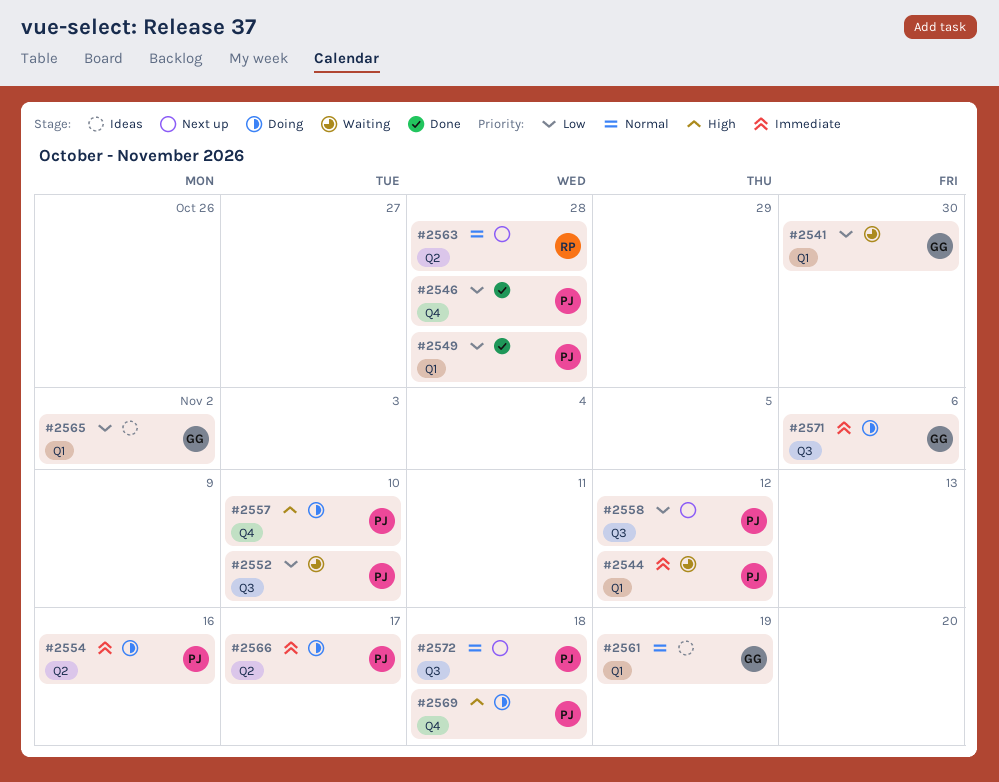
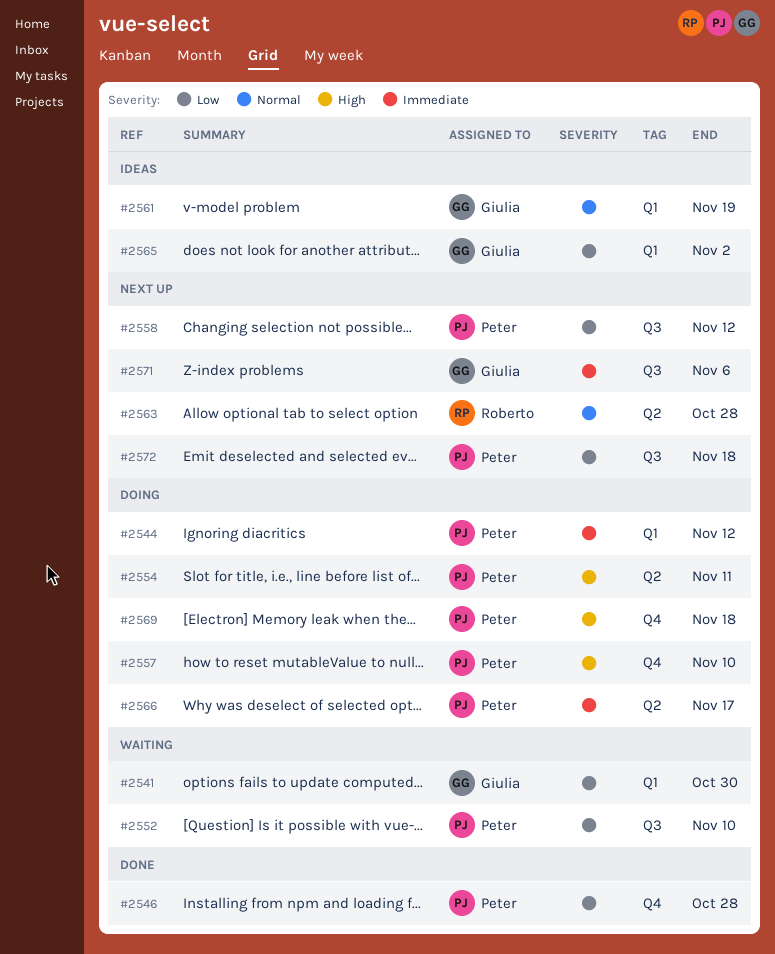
#2544, status: Waiting -> Doing
#2549: present -> none
#2554, priority: Immediate -> High
#2554, due: Nov 16 -> Nov 11
#2571, status: Doing -> Next up
#2572, priority: Normal -> Low

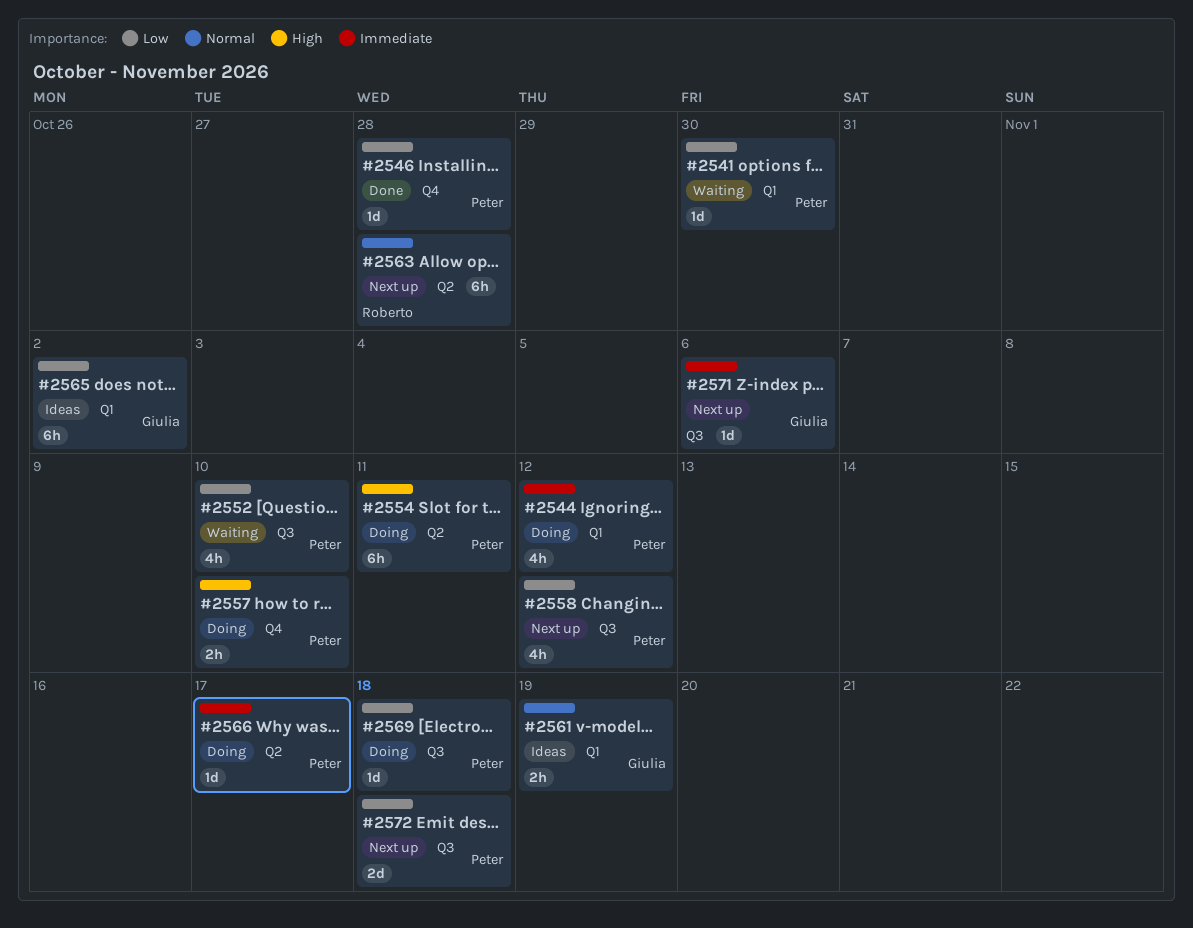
#2541, owner: Giulia -> Peter
#2569, priority: High -> Low
#2569, label: Q4 -> Q3

